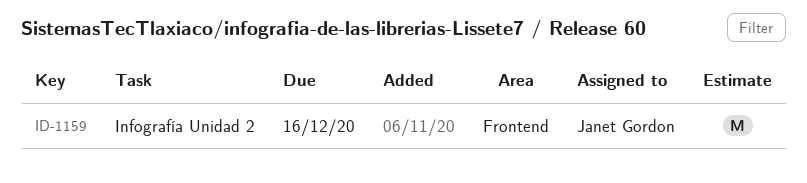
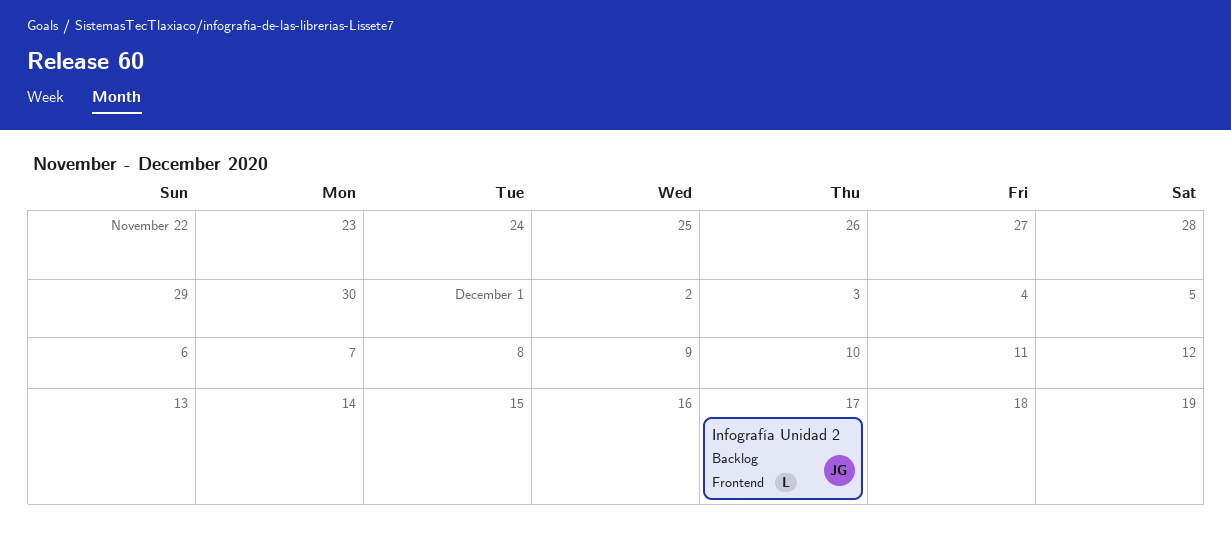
Infografía Unidad 2, estimate: M -> L
Infografía Unidad 2, due: Dec 16 -> Dec 17

